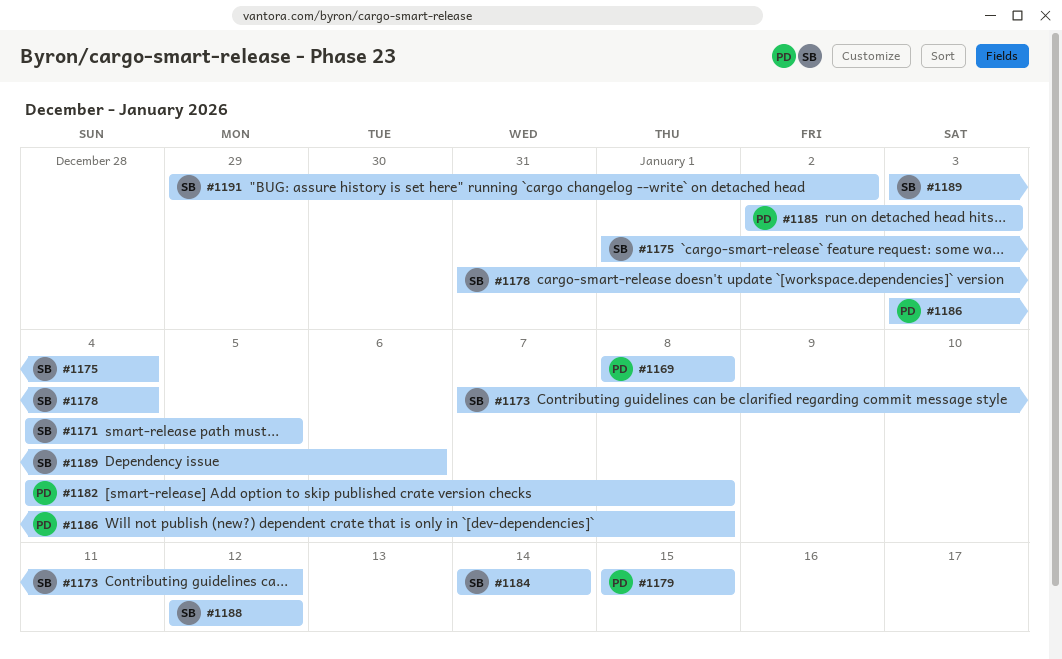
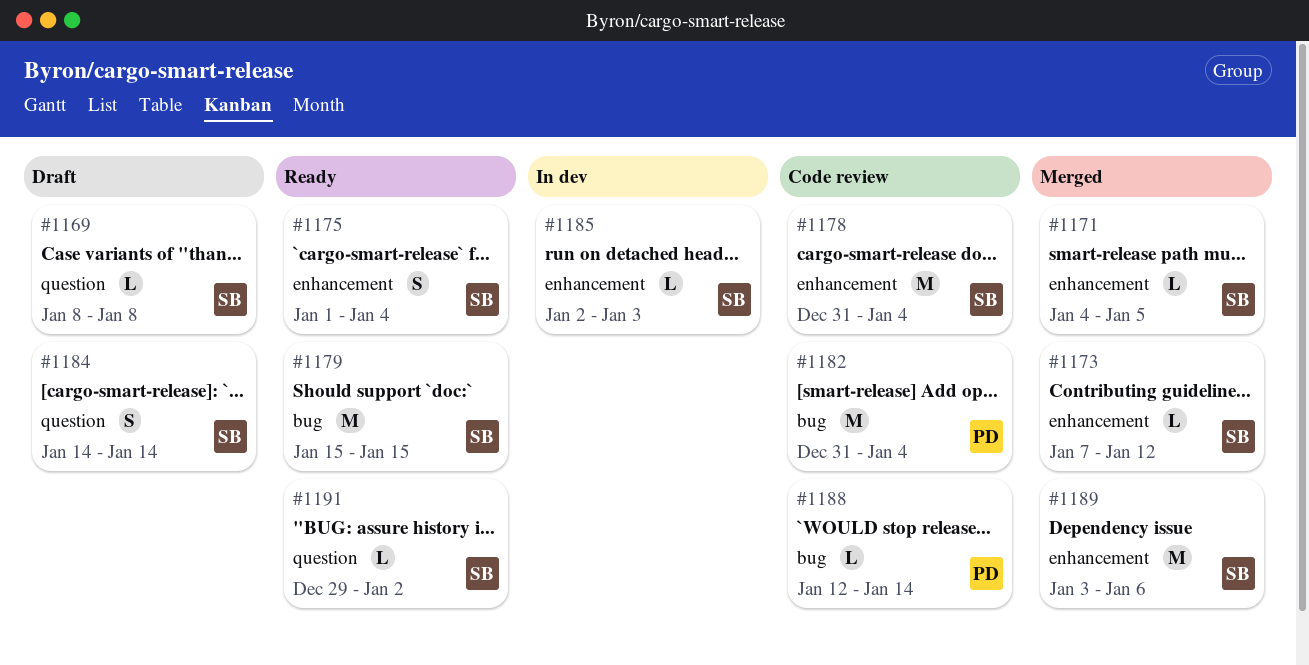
#1169, owner: PD -> SB
#1179, owner: PD -> SB
#1182, start: Jan 4 -> Dec 31
#1182, due: Jan 8 -> Jan 4
#1185, owner: PD -> SB
#1186: present -> none
#1188, owner: SB -> PD
#1188, due: Jan 12 -> Jan 14

